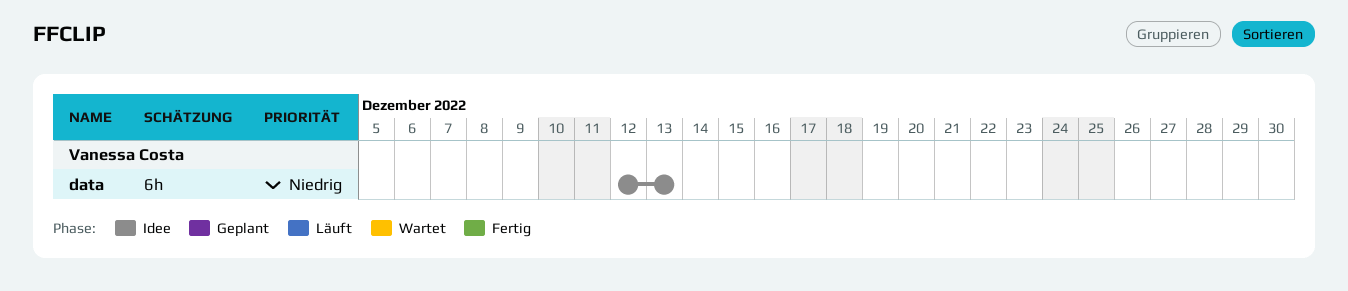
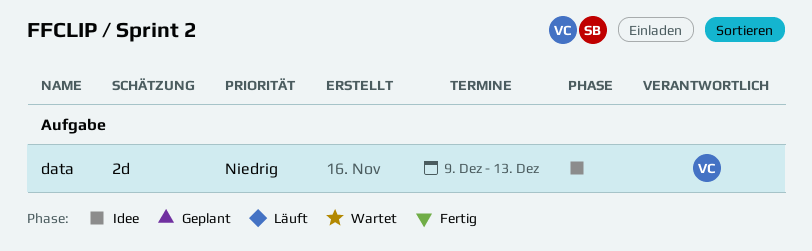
data, estimate: 6h -> 2d
data, start: Dec 12 -> Dec 9

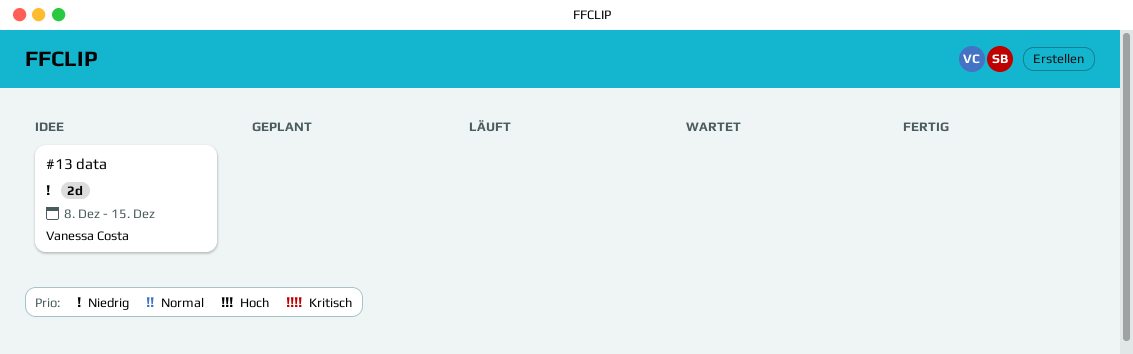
data, start: Dec 9 -> Dec 8
data, due: Dec 13 -> Dec 15

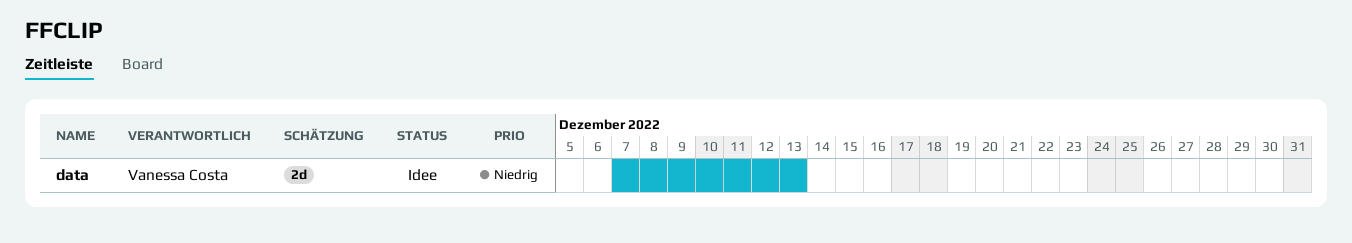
data, start: Dec 8 -> Dec 7
data, due: Dec 15 -> Dec 13

